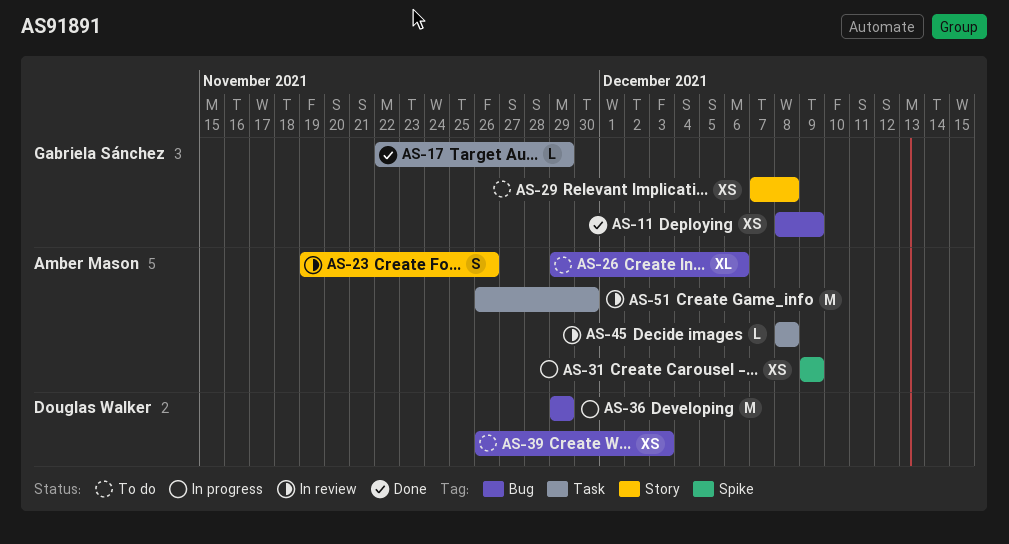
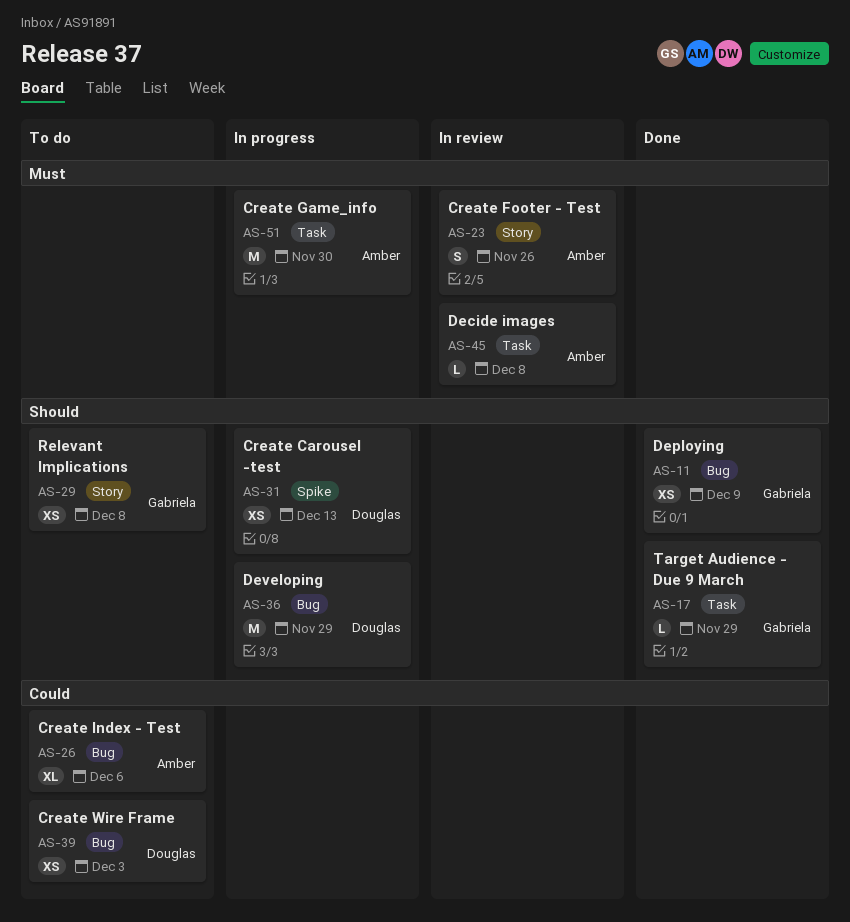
AS-31, owner: Amber Mason -> Douglas Walker
AS-31, due: Dec 9 -> Dec 13
AS-51, status: In review -> In progress

